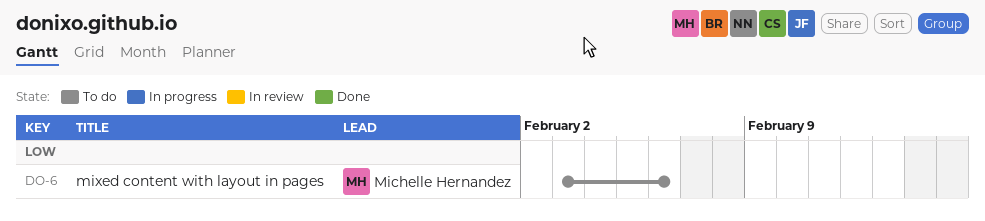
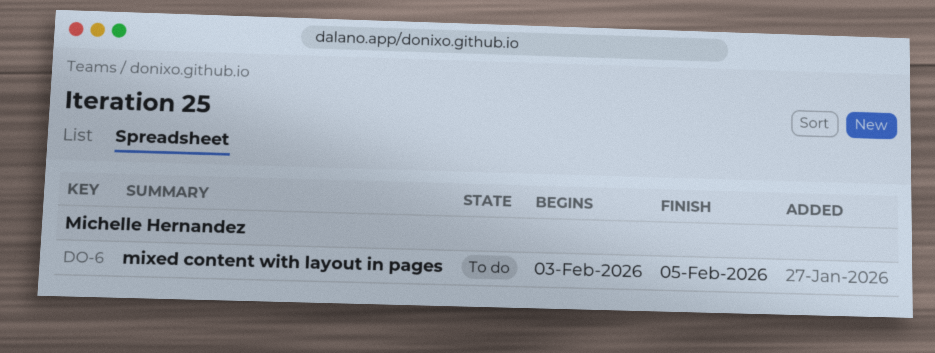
DO-6, due: Feb 6 -> Feb 5

